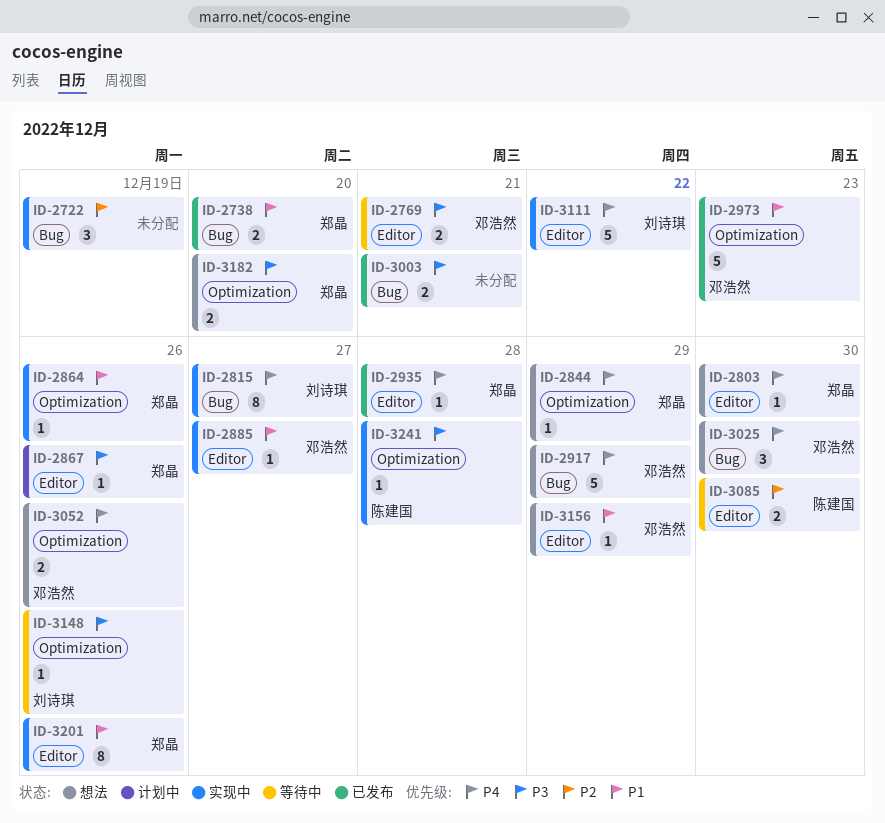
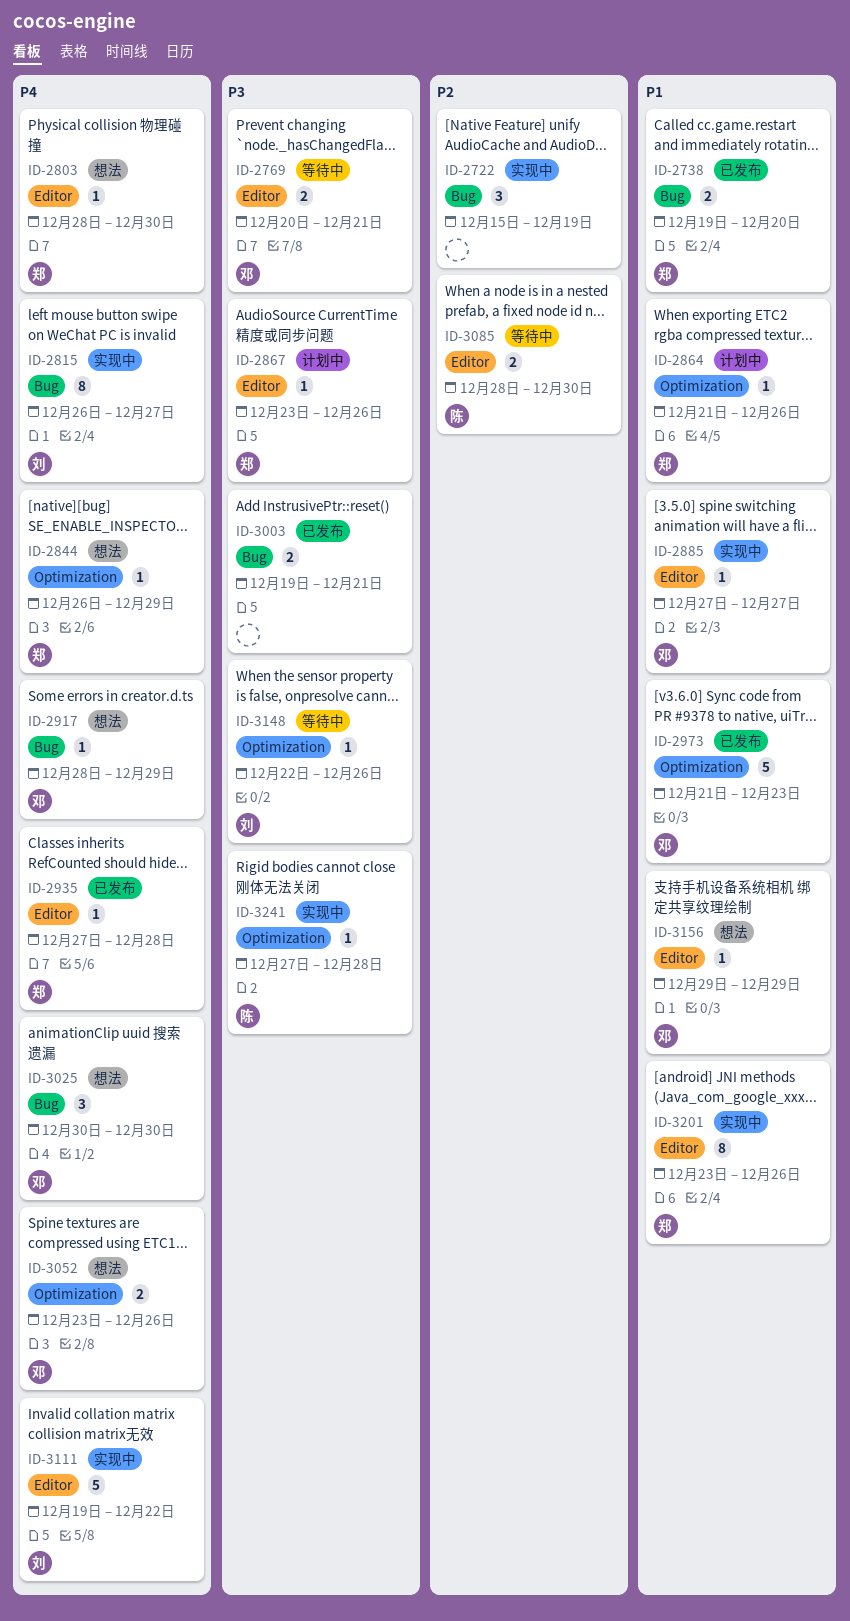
ID-2864, status: 实现中 -> 计划中
ID-2917, estimate: 5 -> 1
ID-3182: present -> none

